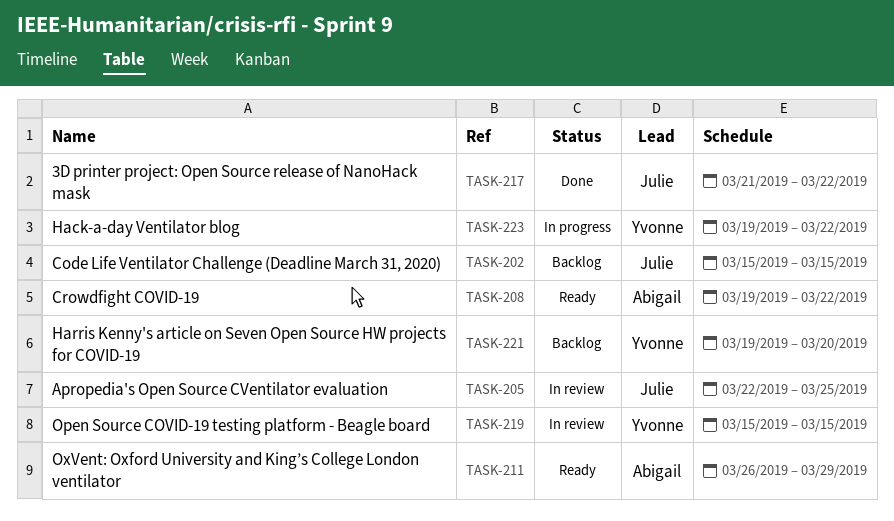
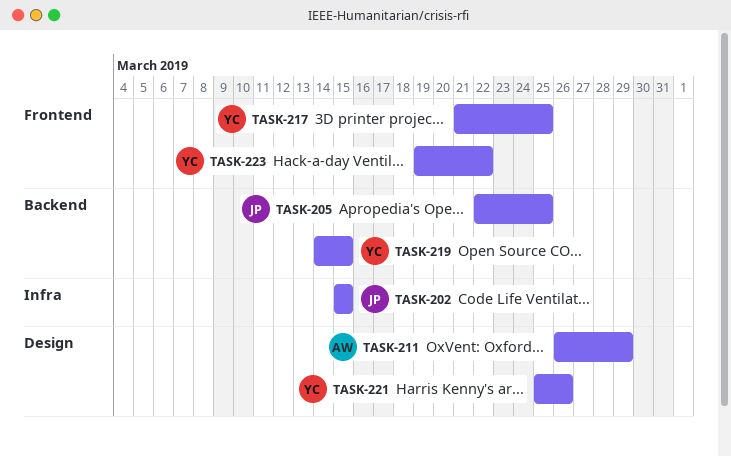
TASK-208: present -> none
TASK-217, owner: Julie -> Yvonne
TASK-217, due: Mar 22 -> Mar 25
TASK-219, start: Mar 15 -> Mar 14
TASK-221, start: Mar 19 -> Mar 25
TASK-221, due: Mar 20 -> Mar 26

